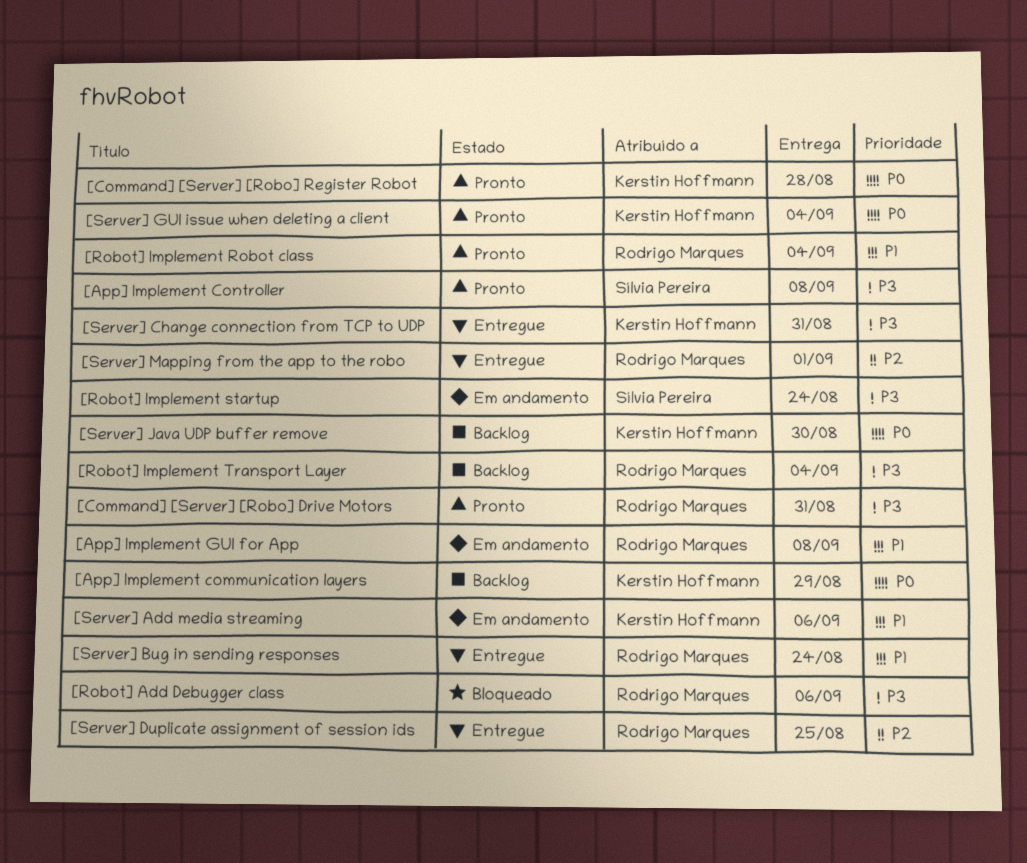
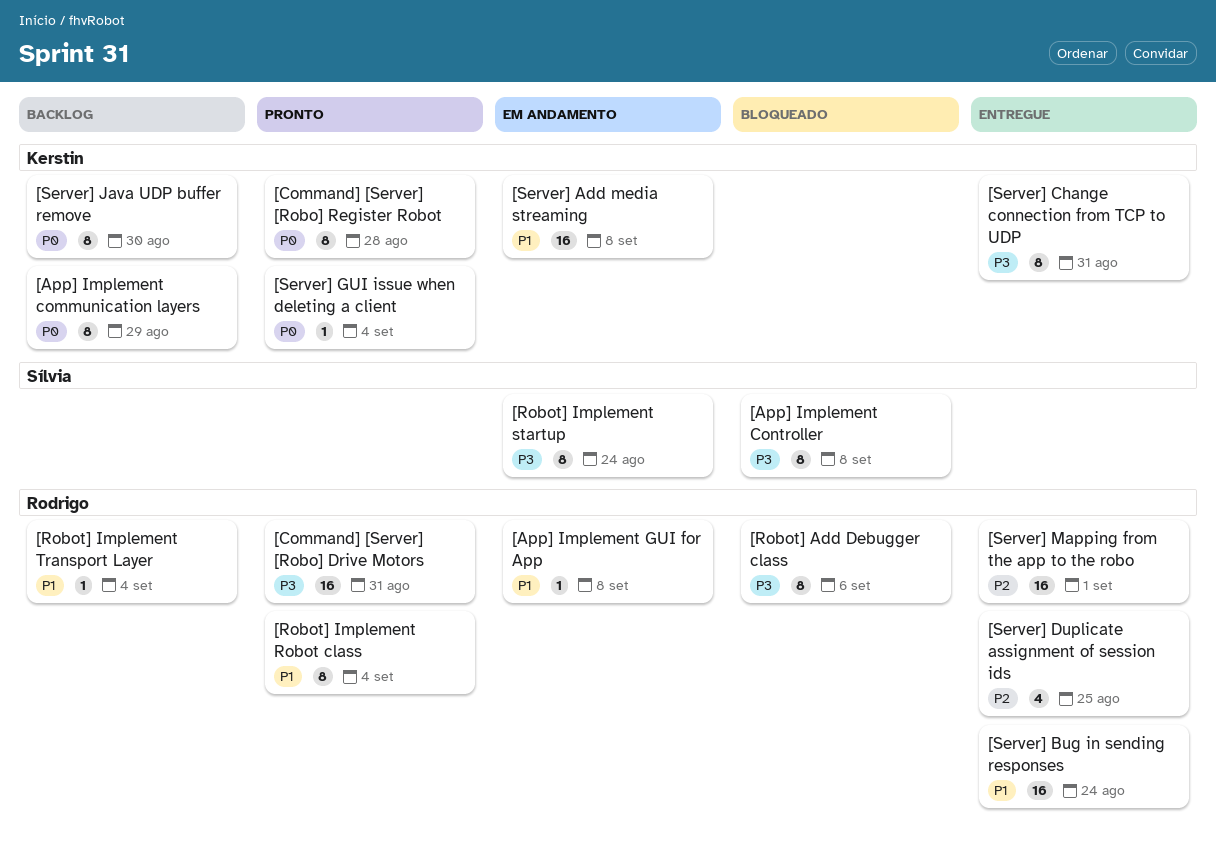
[App] Implement Controller, status: Pronto -> Bloqueado
[Robot] Implement Transport Layer, priority: P3 -> P1
[Server] Add media streaming, due: Sep 6 -> Sep 8

